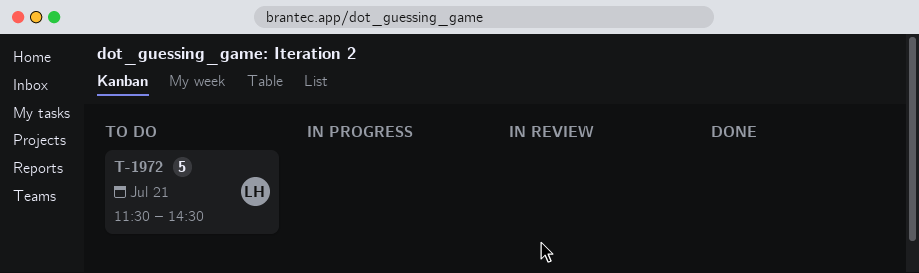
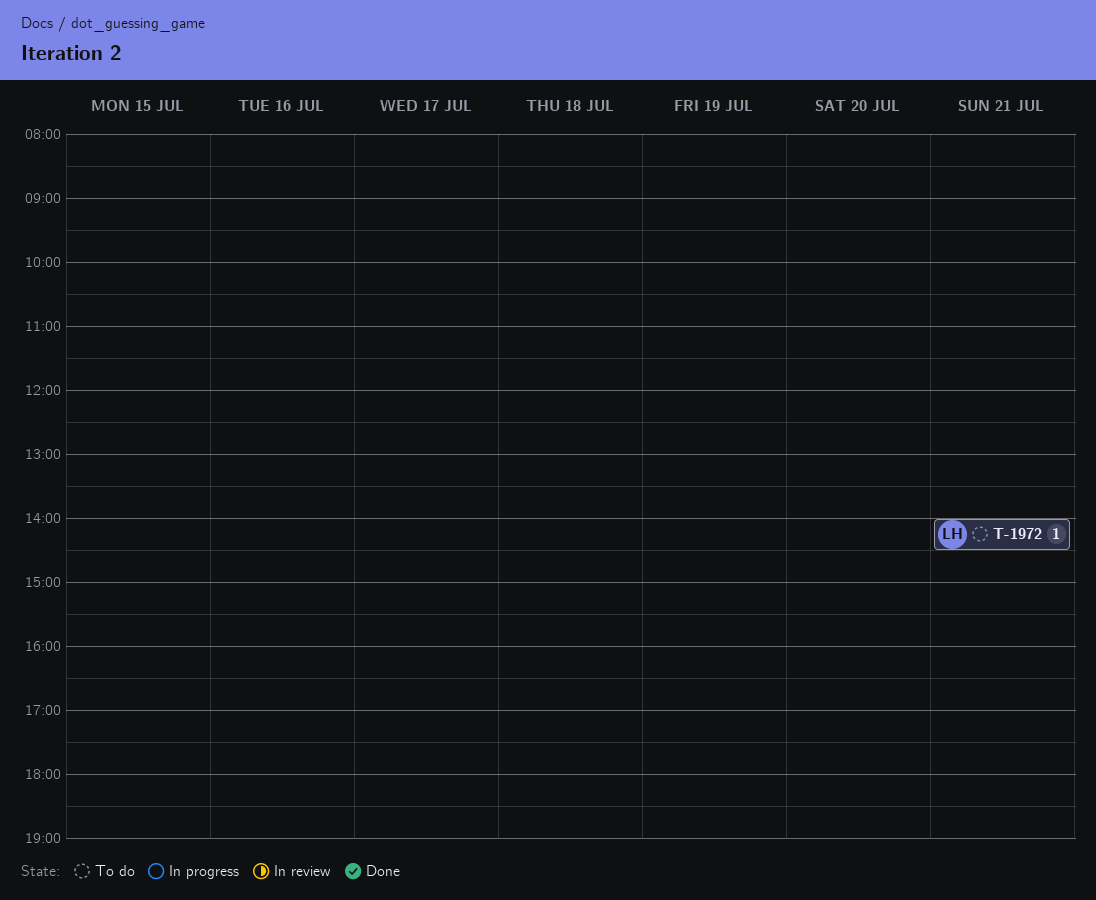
T-1972, estimate: 5 -> 1
T-1972, begins: 11:30 -> 14:00

